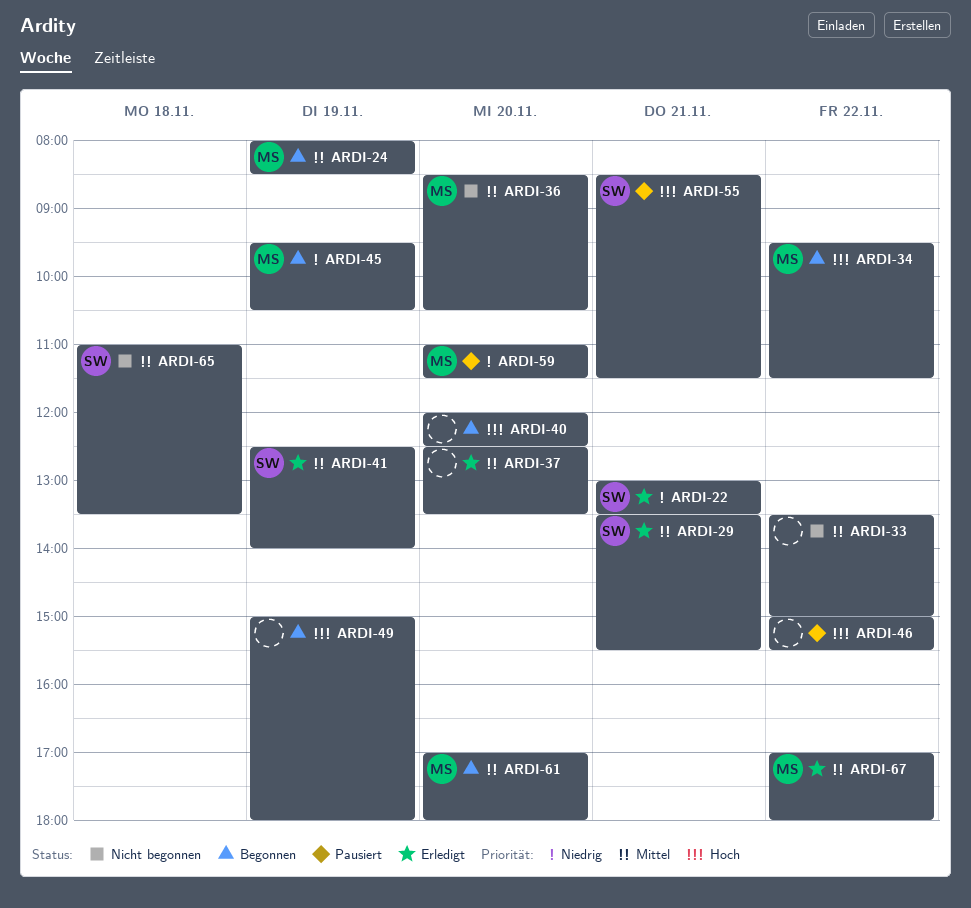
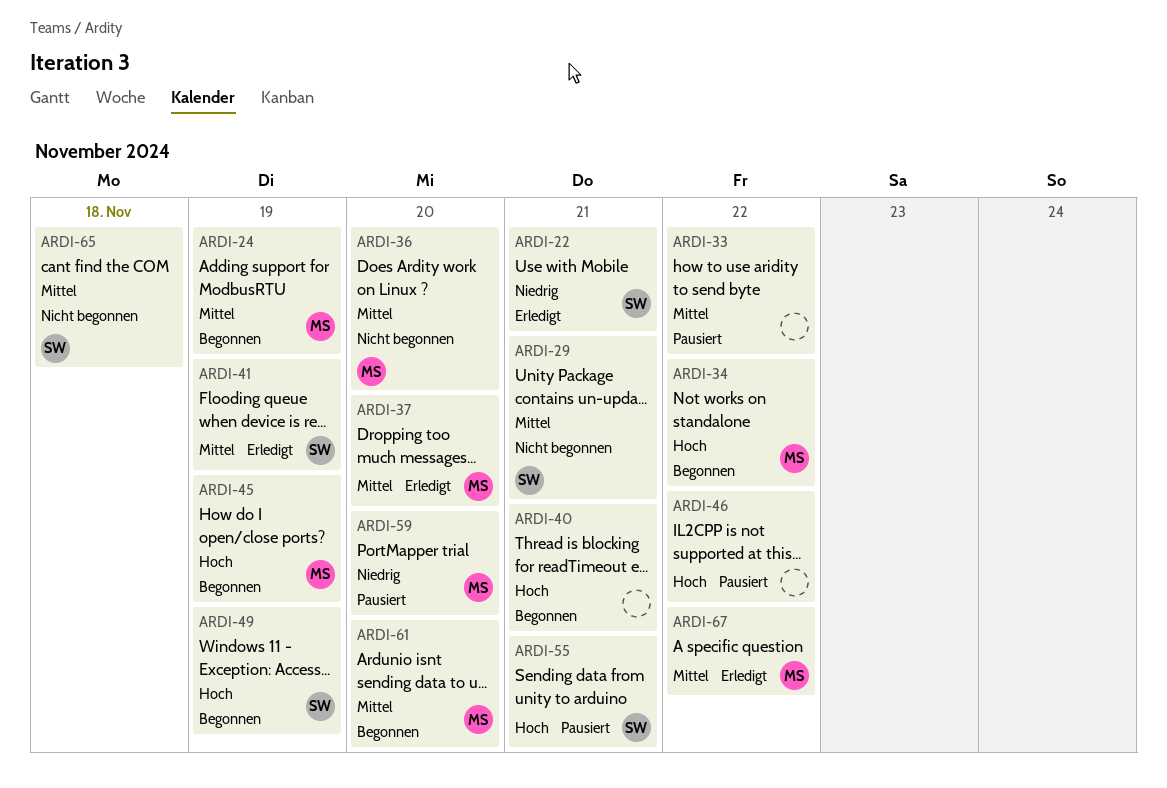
ARDI-29, status: Erledigt -> Nicht begonnen
ARDI-33, status: Nicht begonnen -> Pausiert
ARDI-37, owner: none -> MS
ARDI-40, day: Nov 20 -> Nov 21
ARDI-45, priority: Niedrig -> Hoch
ARDI-49, owner: none -> SW

